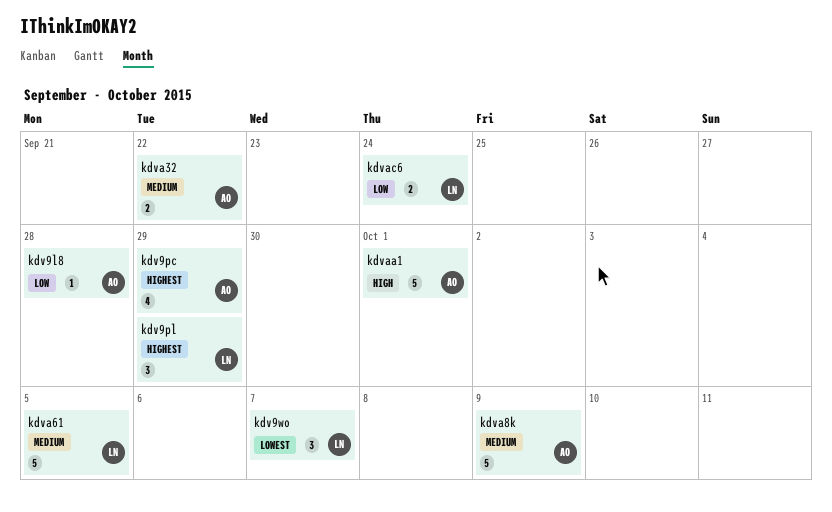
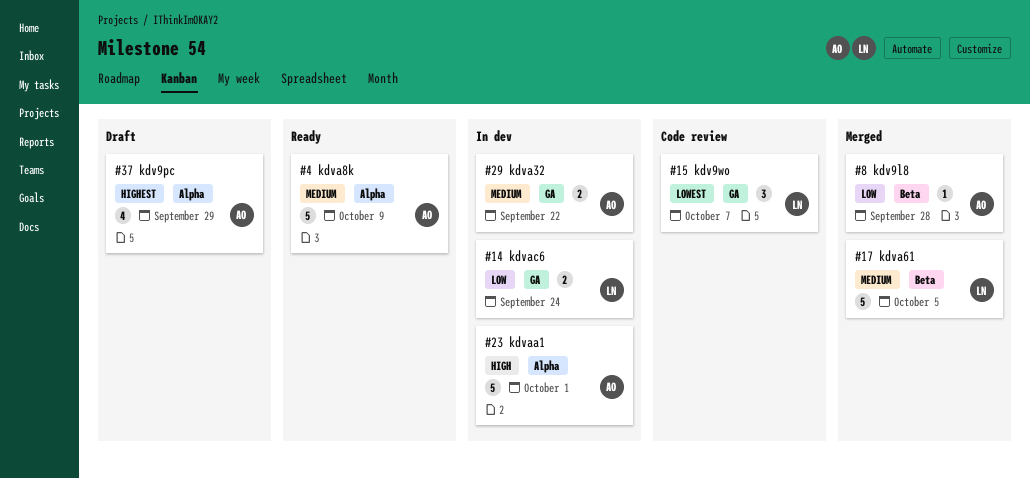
kdv9pl: present -> none

